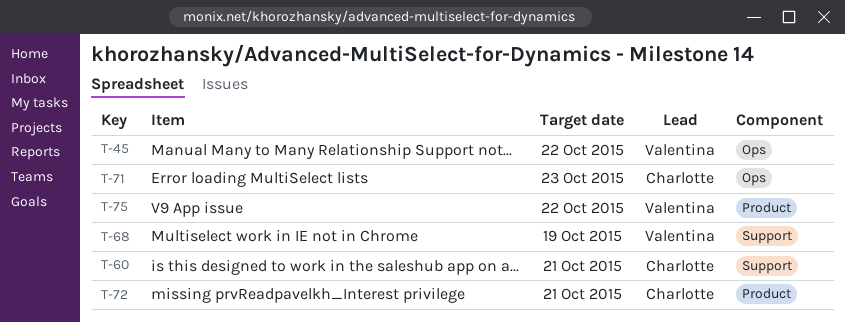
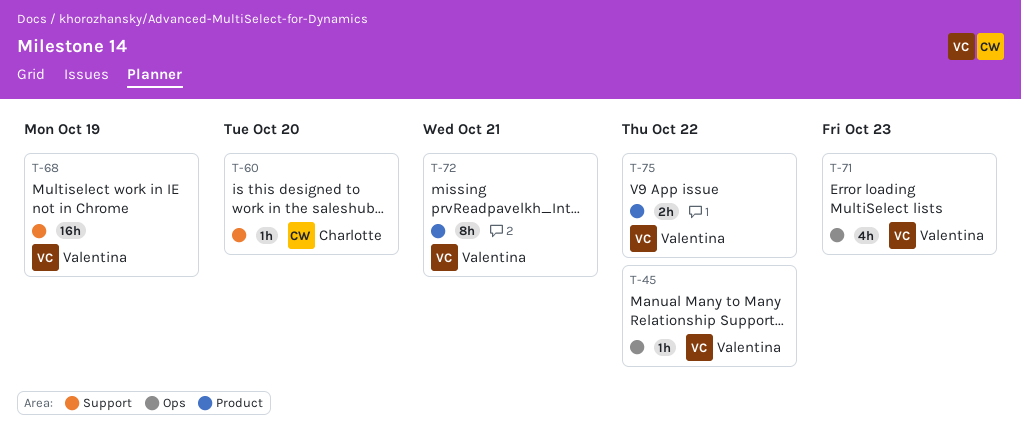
T-60, due: Oct 21 -> Oct 20
T-71, owner: Charlotte -> Valentina
T-72, owner: Charlotte -> Valentina

